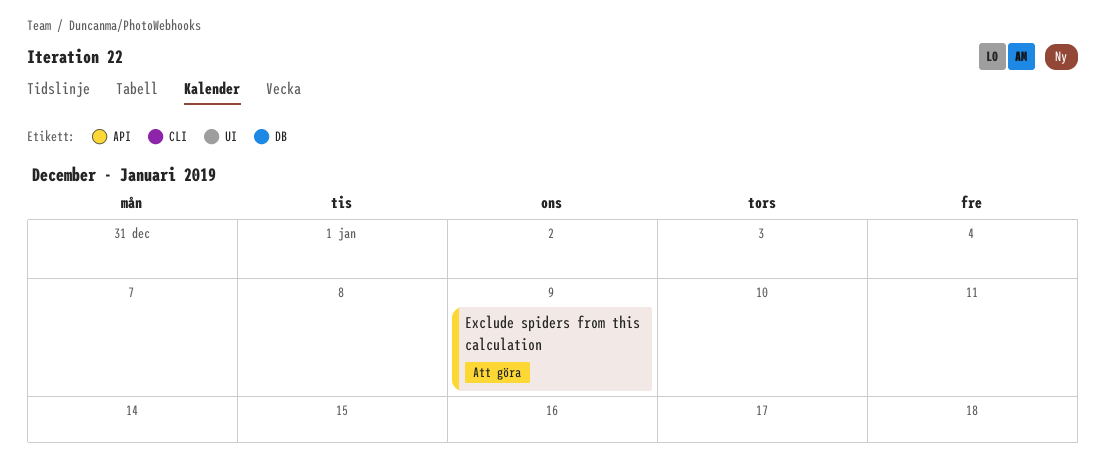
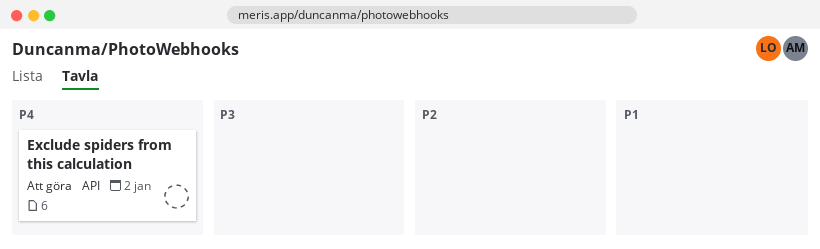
Exclude spiders from this calculation, due: Jan 9 -> Jan 2

